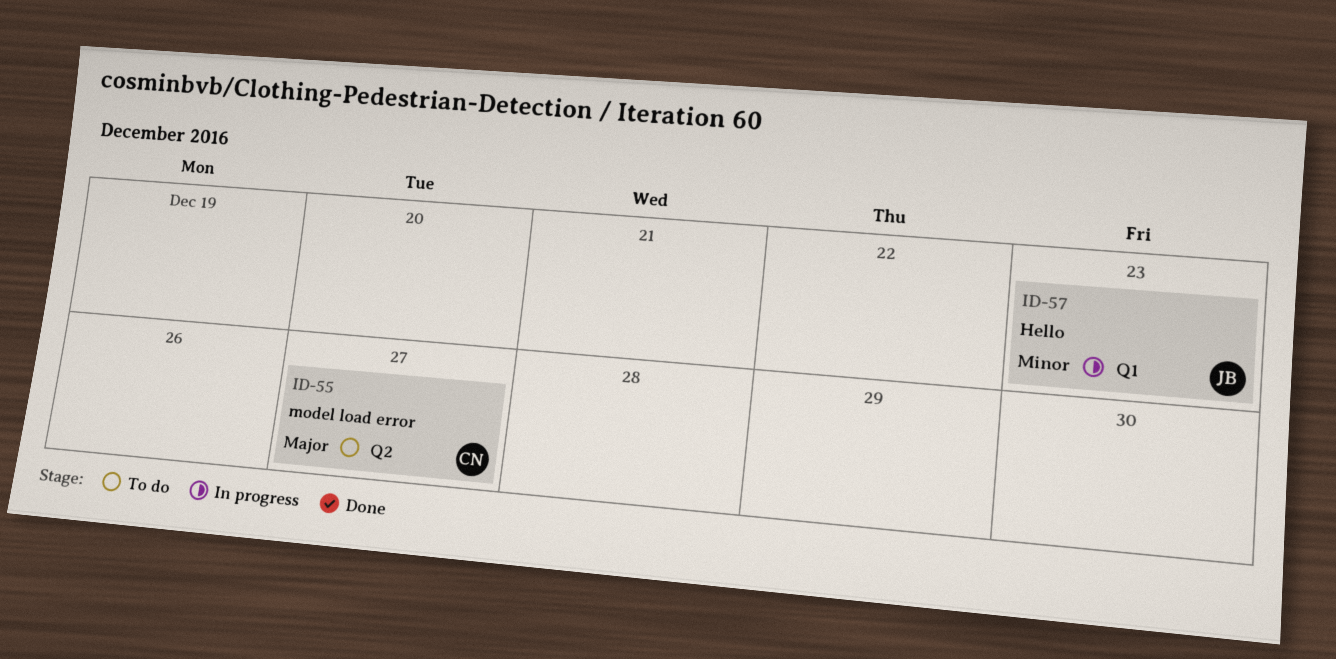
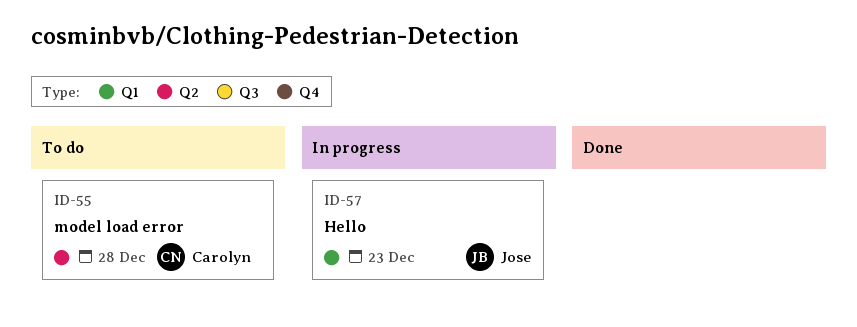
ID-55, due: Dec 27 -> Dec 28

